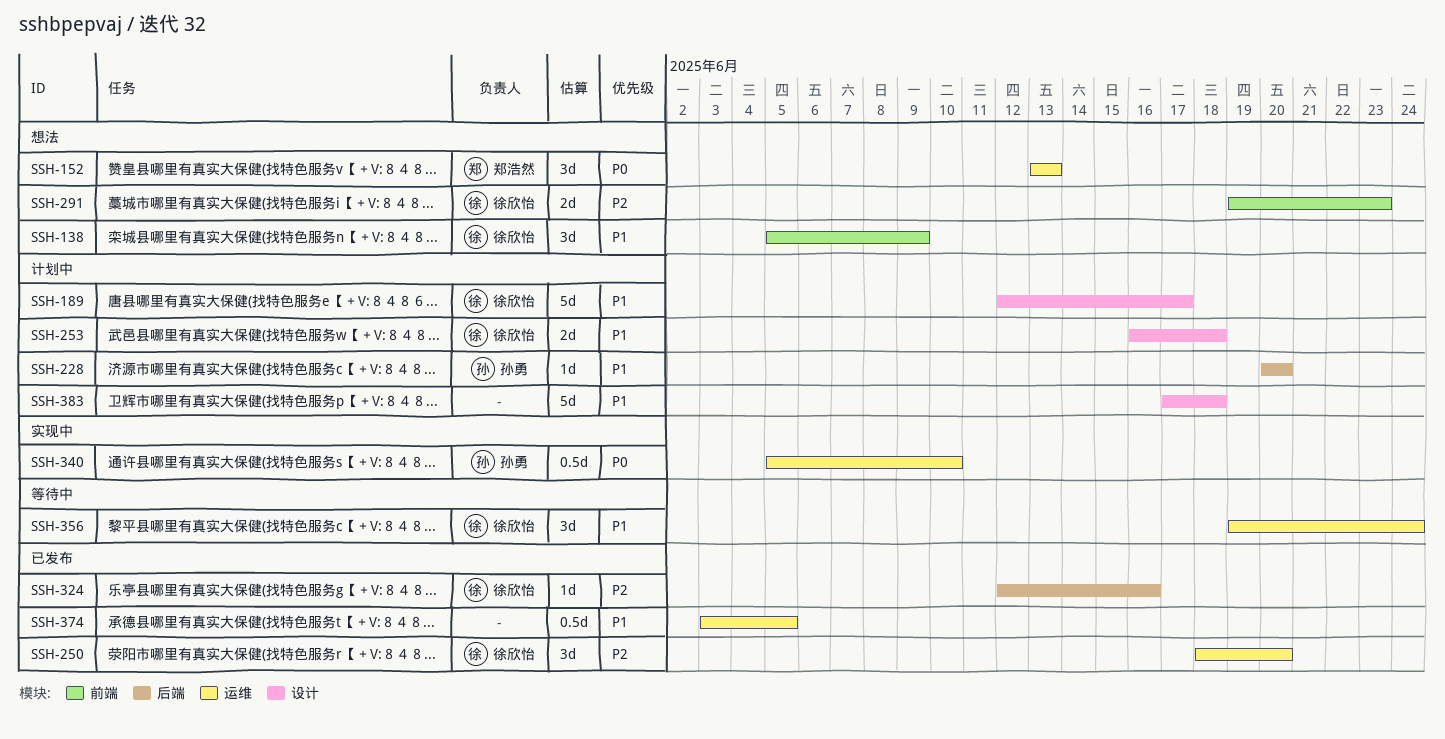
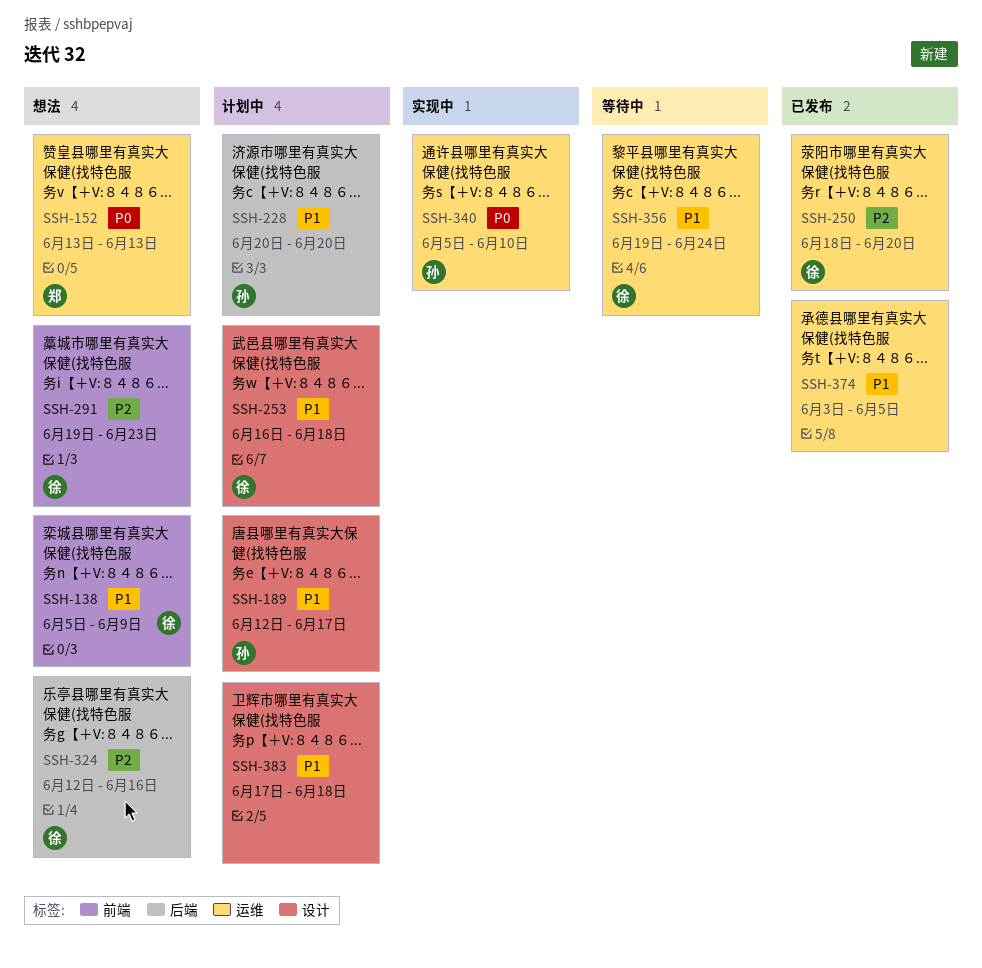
SSH-189, owner: 徐欣怡 -> 孙勇
SSH-324, status: 已发布 -> 想法

